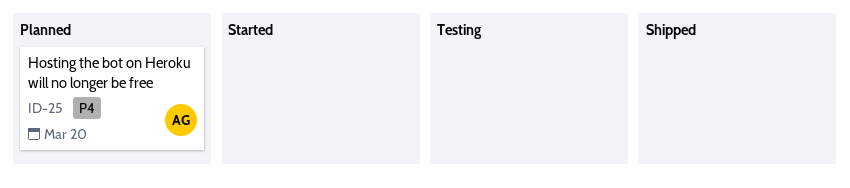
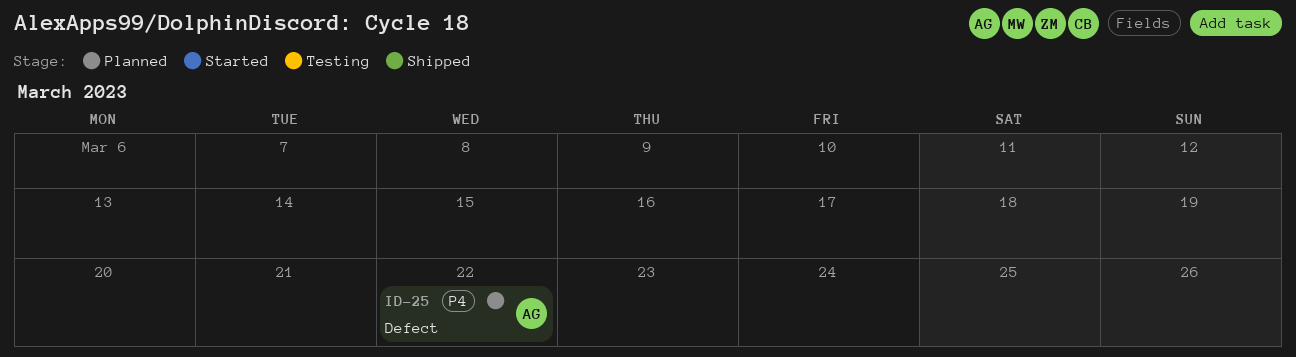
ID-25, due: Mar 20 -> Mar 22

